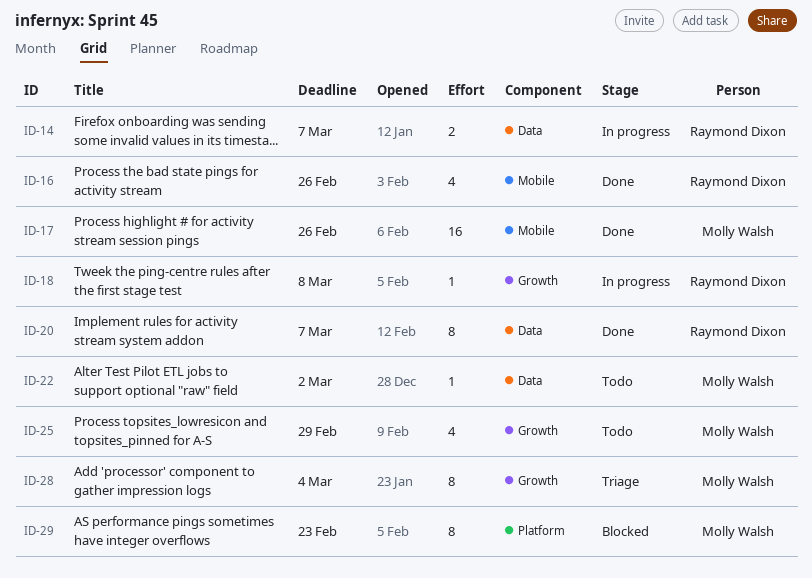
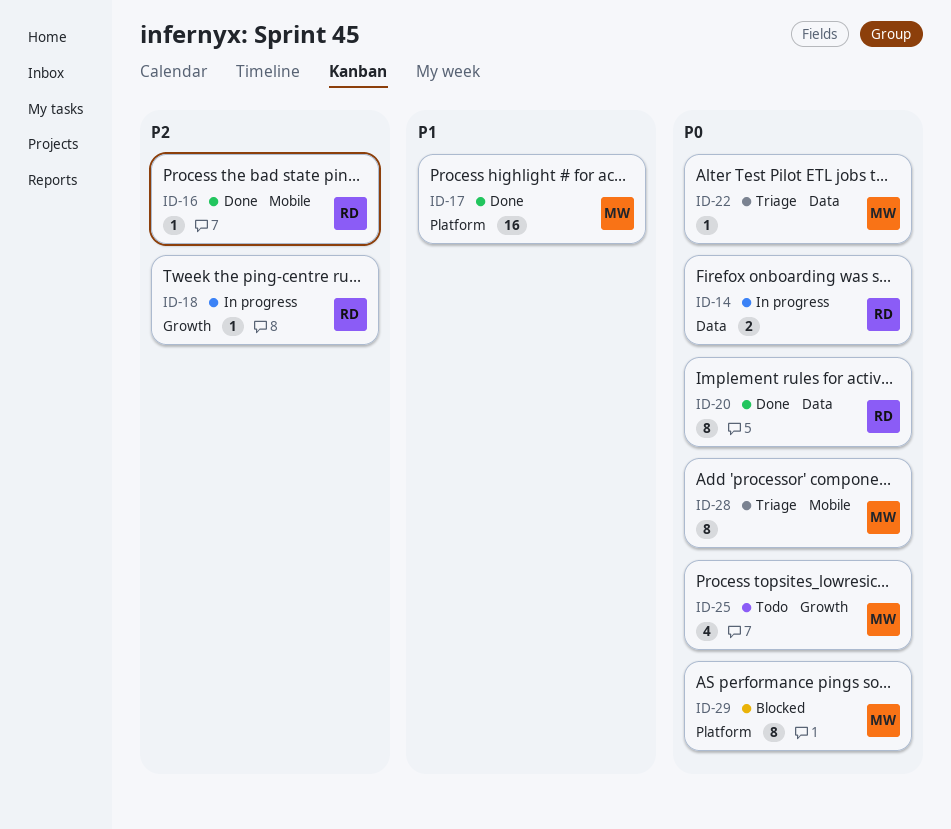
ID-16, estimate: 4 -> 1
ID-17, label: Mobile -> Platform
ID-22, status: Todo -> Triage
ID-28, label: Growth -> Mobile

